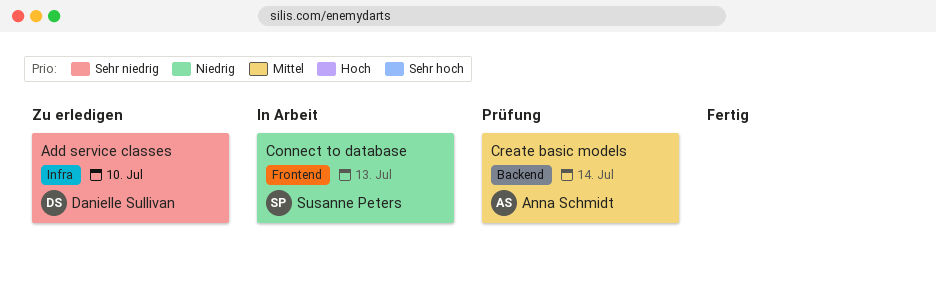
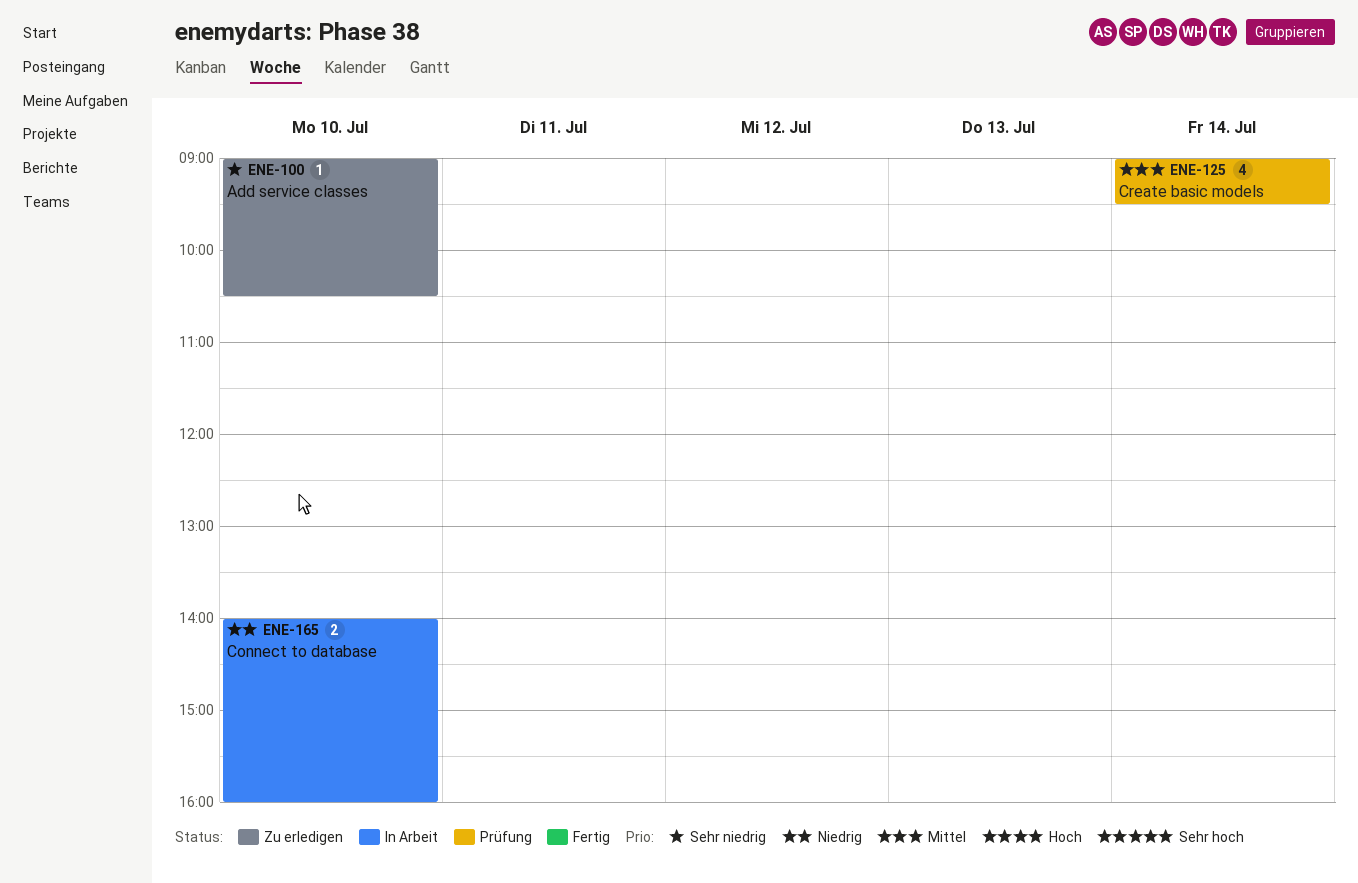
Connect to database, day: Jul 13 -> Jul 10

